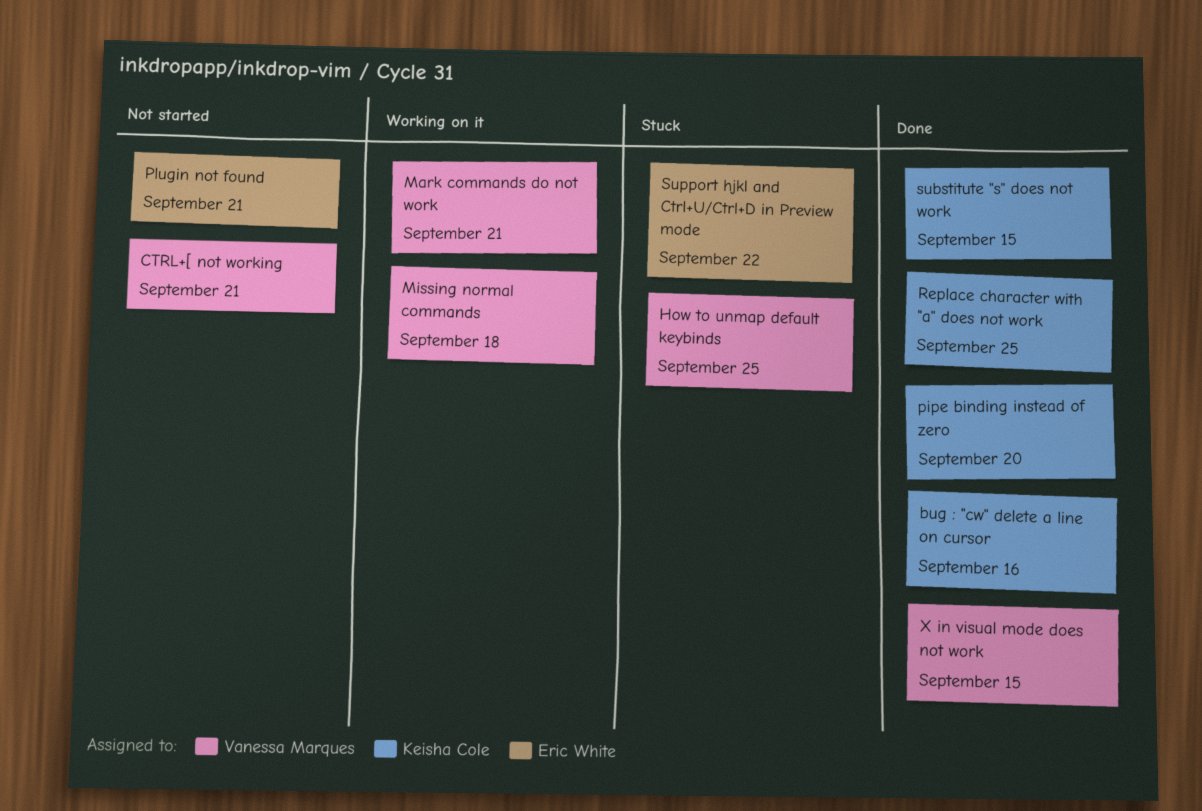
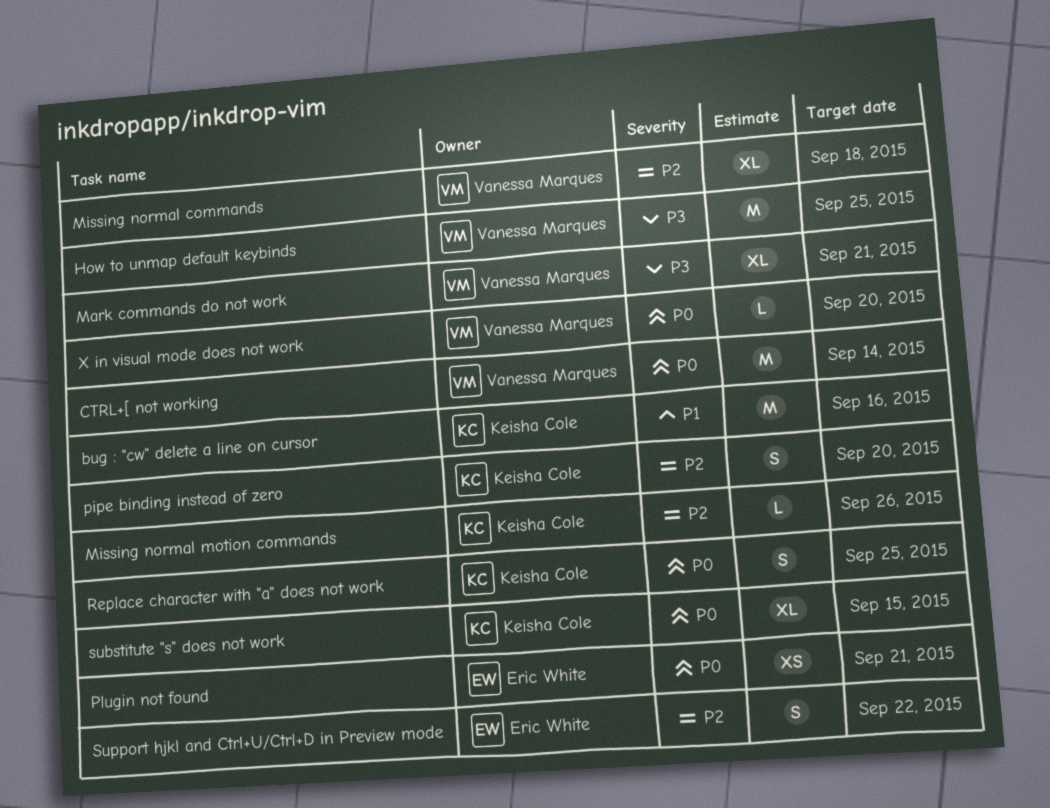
CTRL+[ not working, due: Sep 21 -> Sep 14
Missing normal motion commands: none -> present
X in visual mode does not work, due: Sep 15 -> Sep 20

